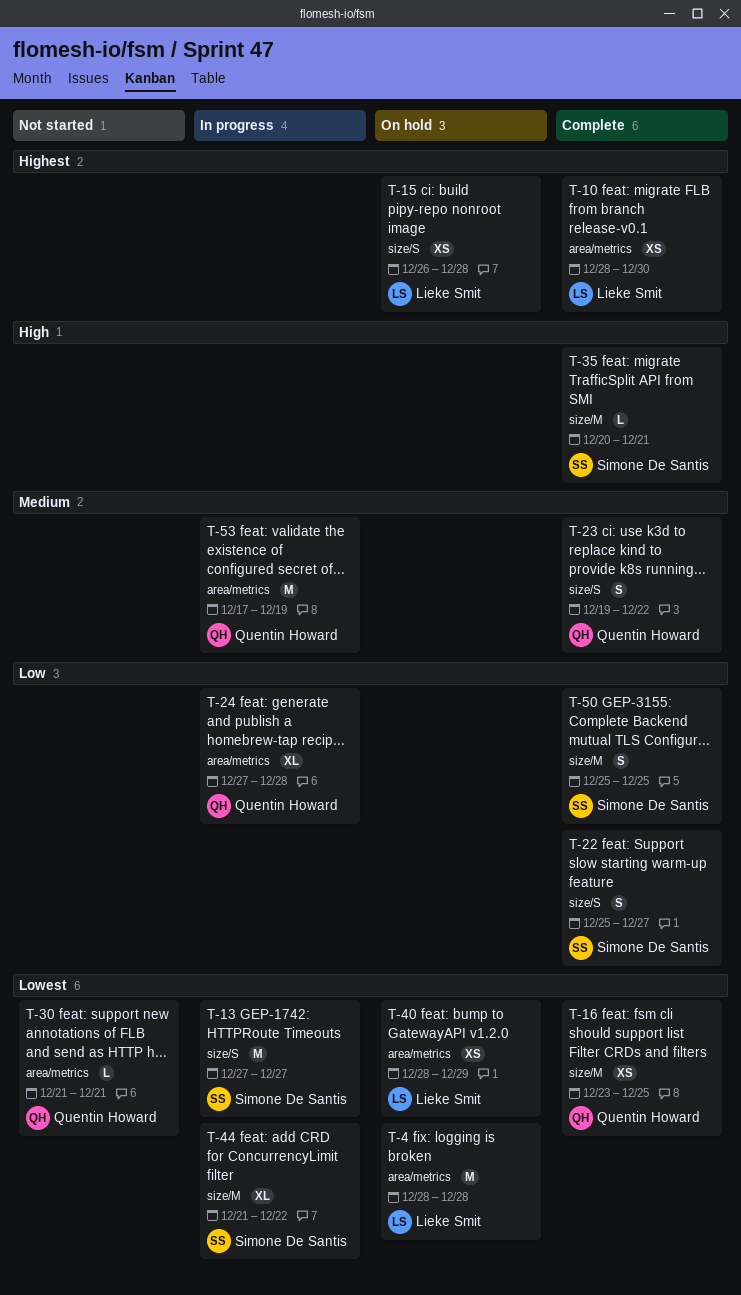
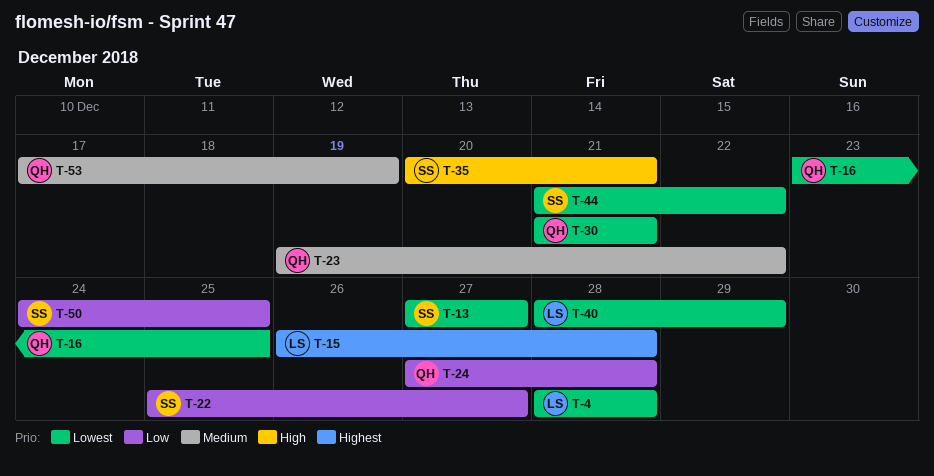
T-10: present -> none
T-50, start: Dec 25 -> Dec 24

